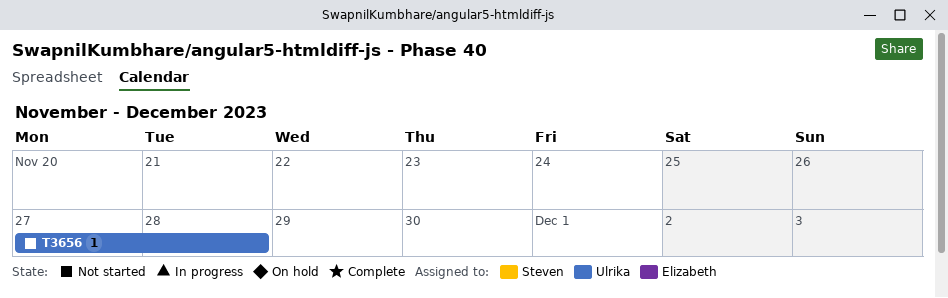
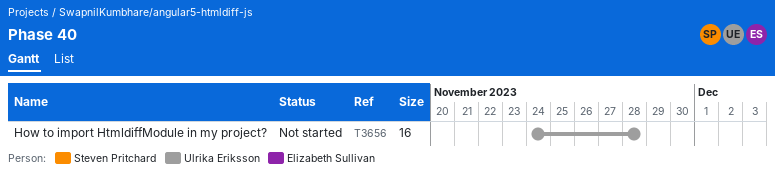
T3656, estimate: 1 -> 16
T3656, start: Nov 27 -> Nov 24

